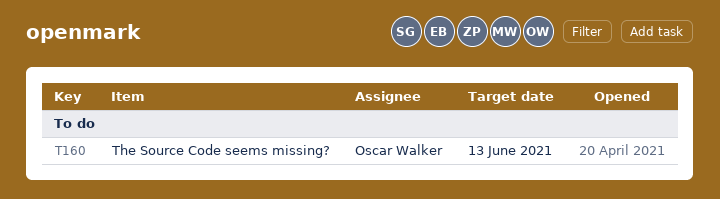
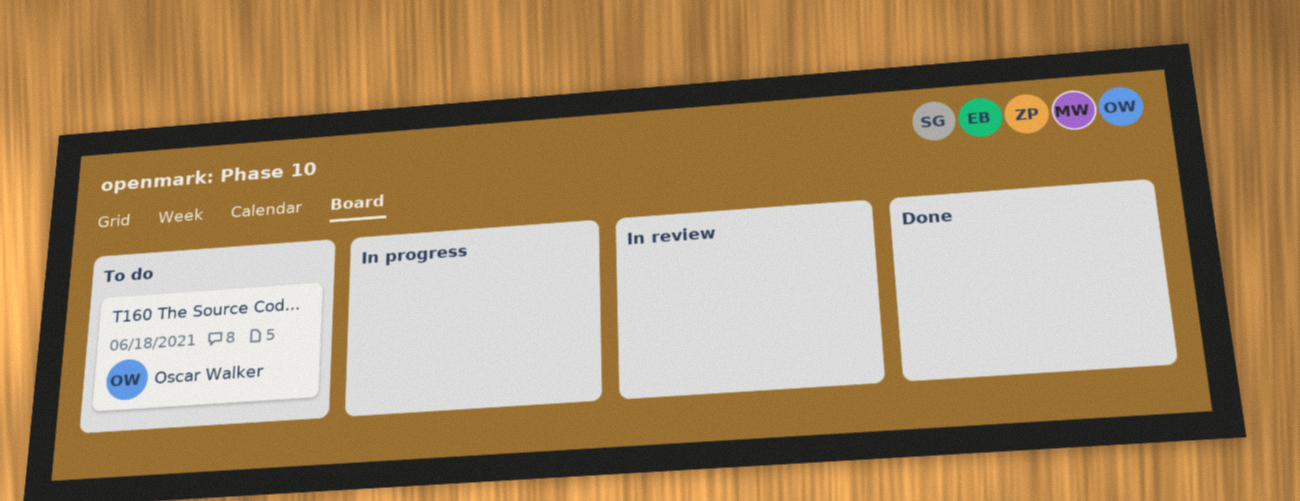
T160, due: Jun 13 -> Jun 18

